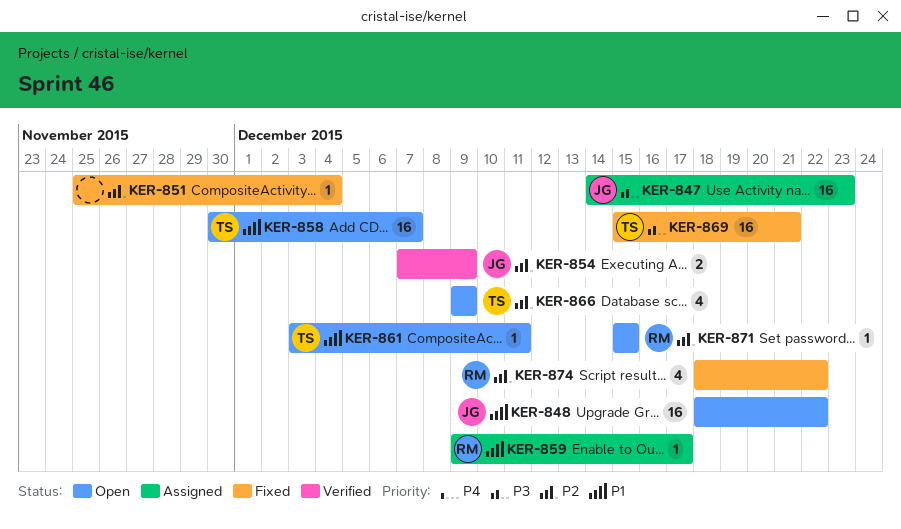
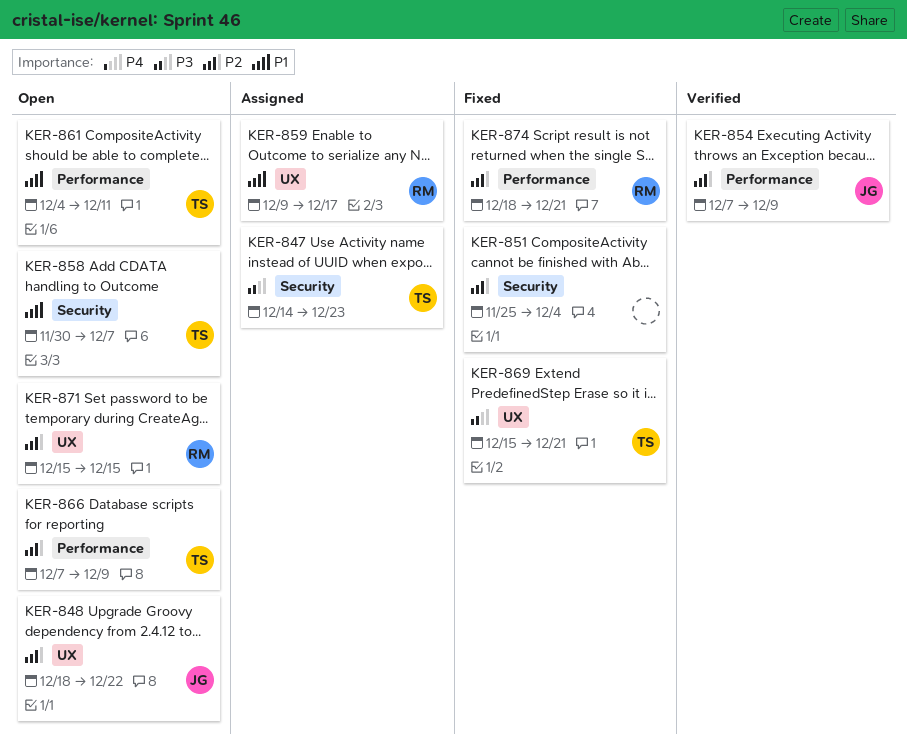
KER-847, owner: JG -> TS
KER-848, priority: P1 -> P2
KER-861, start: Dec 3 -> Dec 4
KER-866, start: Dec 9 -> Dec 7
KER-874, due: Dec 22 -> Dec 21

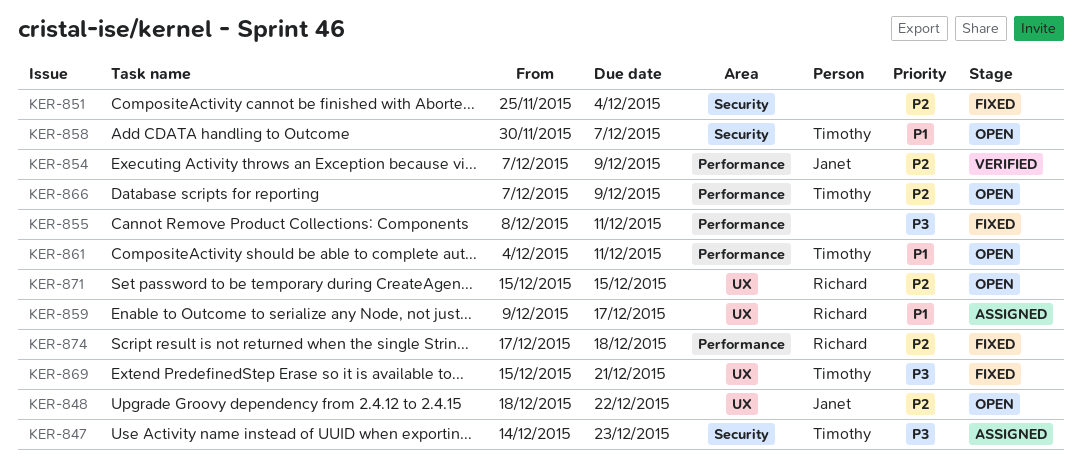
KER-855: none -> present
KER-874, start: Dec 18 -> Dec 17
KER-874, due: Dec 21 -> Dec 18

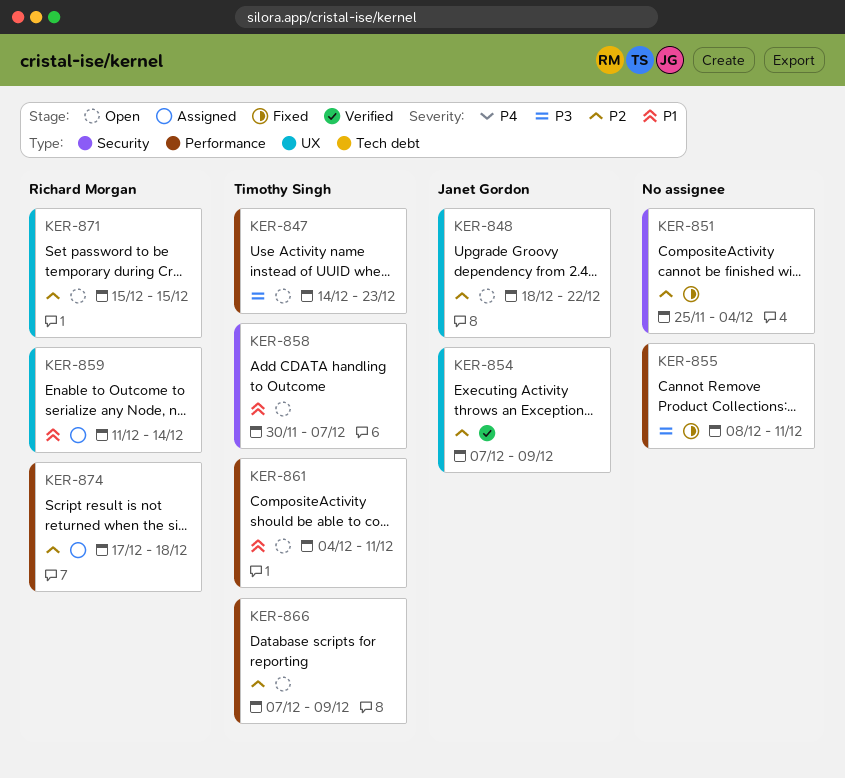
KER-847, status: Assigned -> Open
KER-847, label: Security -> Performance
KER-854, label: Performance -> UX
KER-859, start: Dec 9 -> Dec 11
KER-859, due: Dec 17 -> Dec 14
KER-869: present -> none
KER-874, status: Fixed -> Assigned

